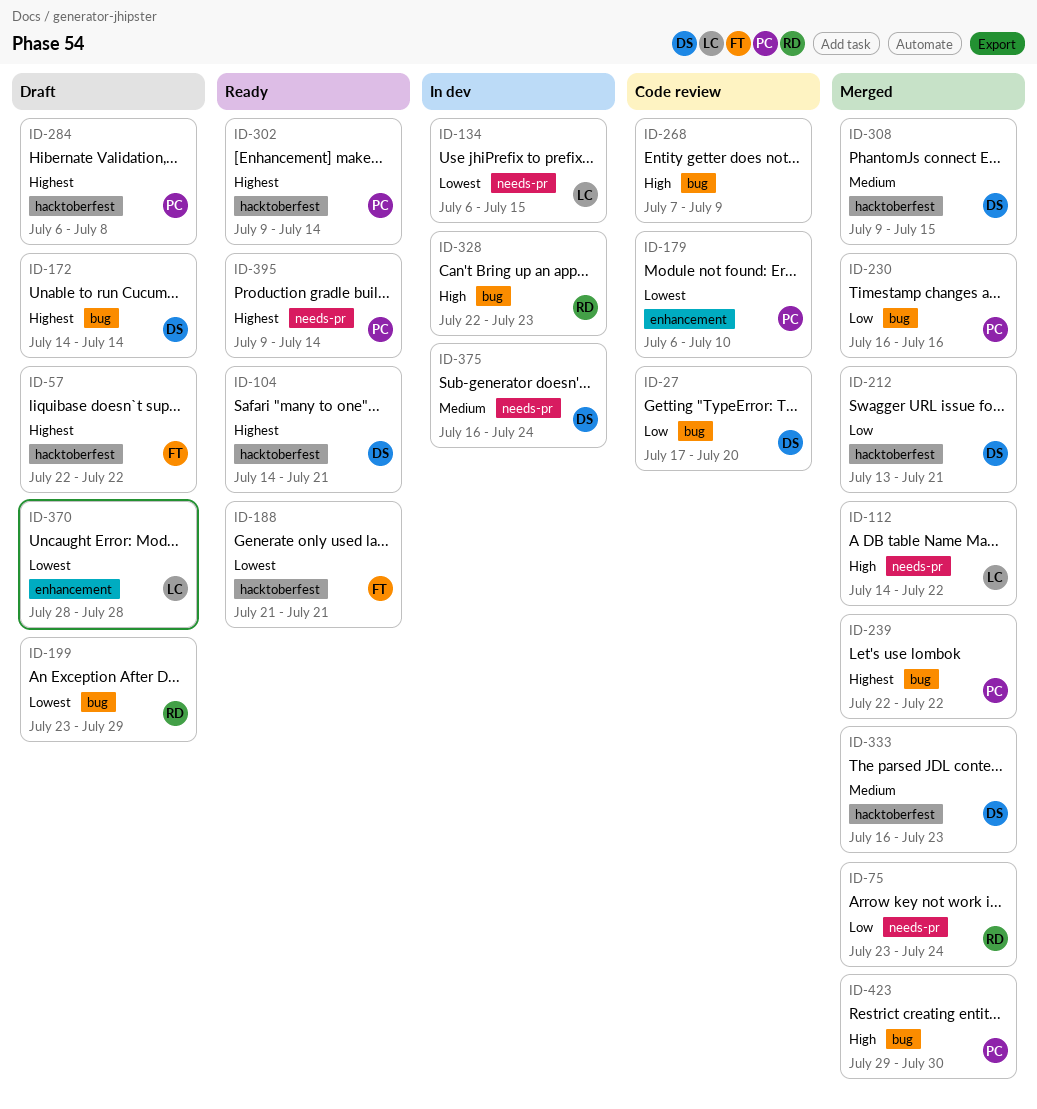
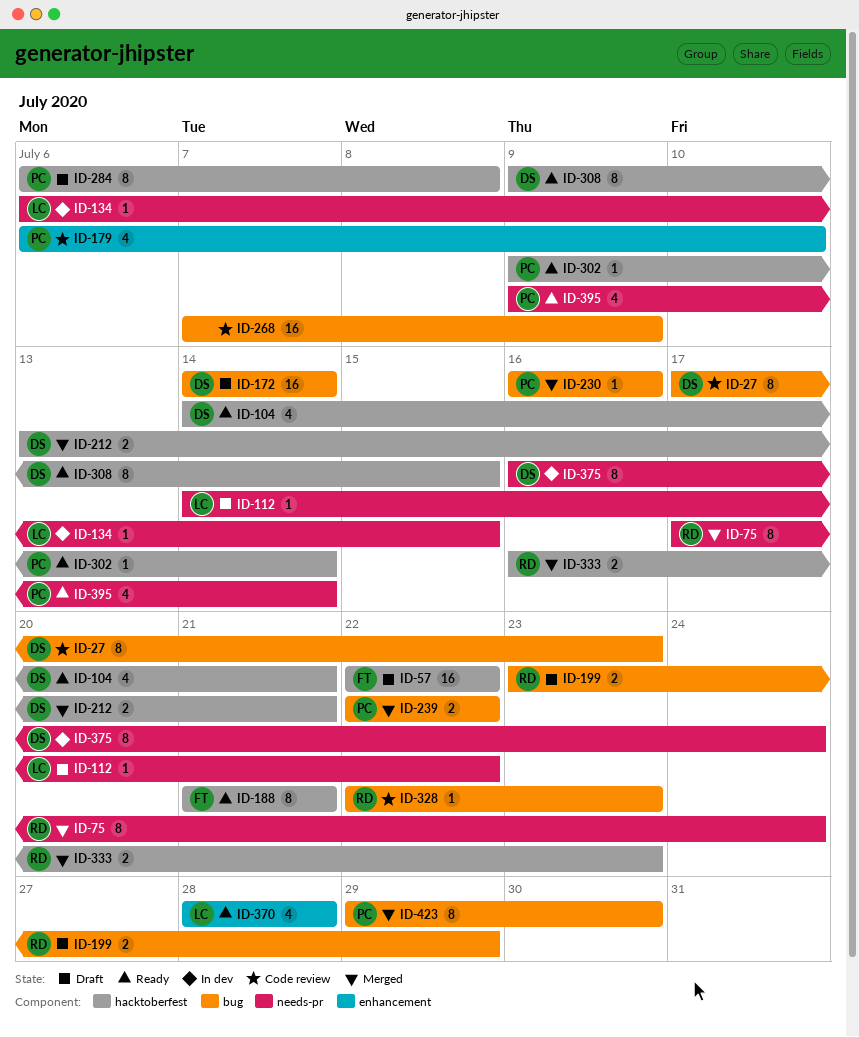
ID-27, due: Jul 20 -> Jul 23
ID-75, start: Jul 23 -> Jul 17
ID-112, status: Merged -> Draft
ID-308, status: Merged -> Ready
ID-328, status: In dev -> Code review
ID-333, owner: DS -> RD
ID-370, status: Draft -> Ready

